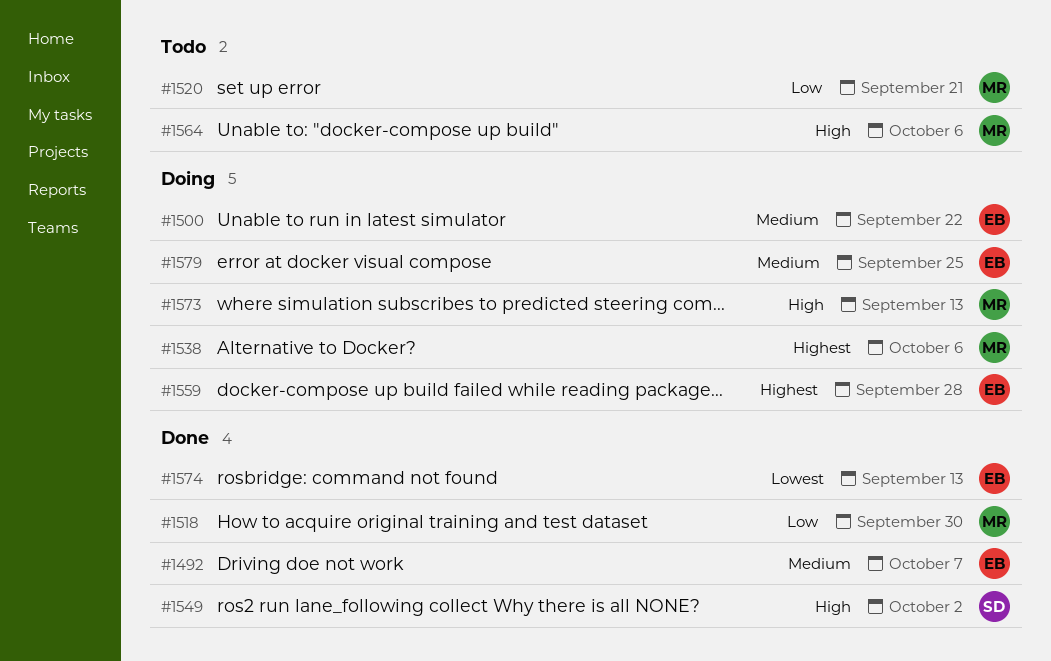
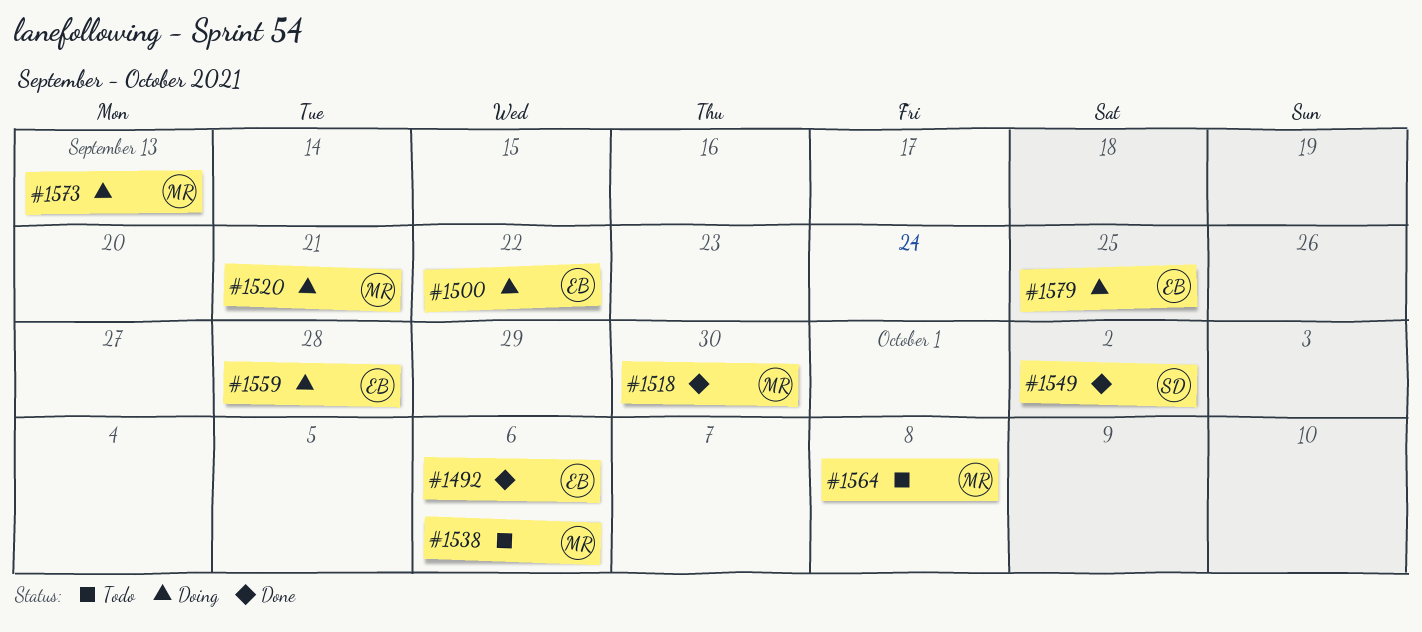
#1492, due: Oct 7 -> Oct 6
#1520, status: Todo -> Doing
#1538, status: Doing -> Todo
#1564, due: Oct 6 -> Oct 8
#1574: present -> none

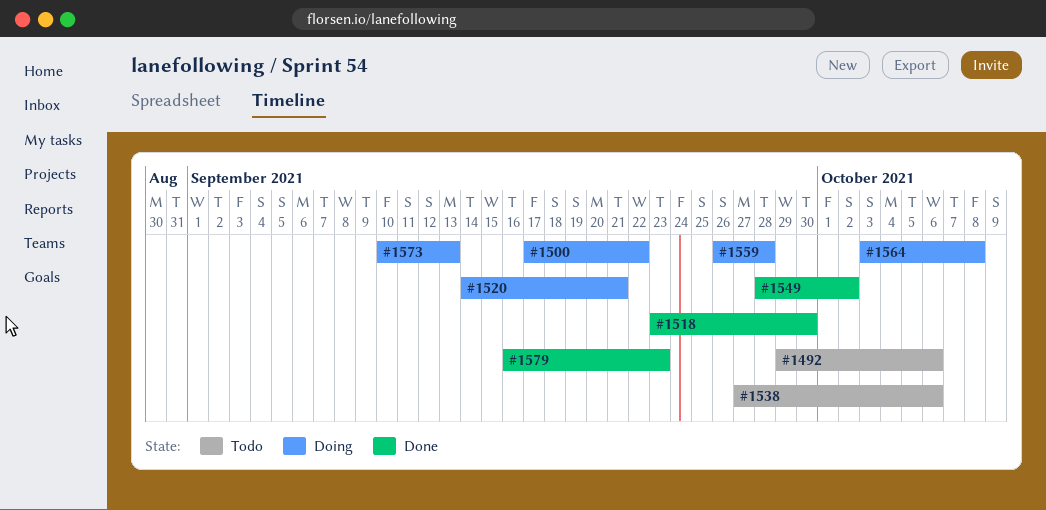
#1492, status: Done -> Todo
#1564, status: Todo -> Doing
#1579, status: Doing -> Done
#1579, due: Sep 25 -> Sep 23

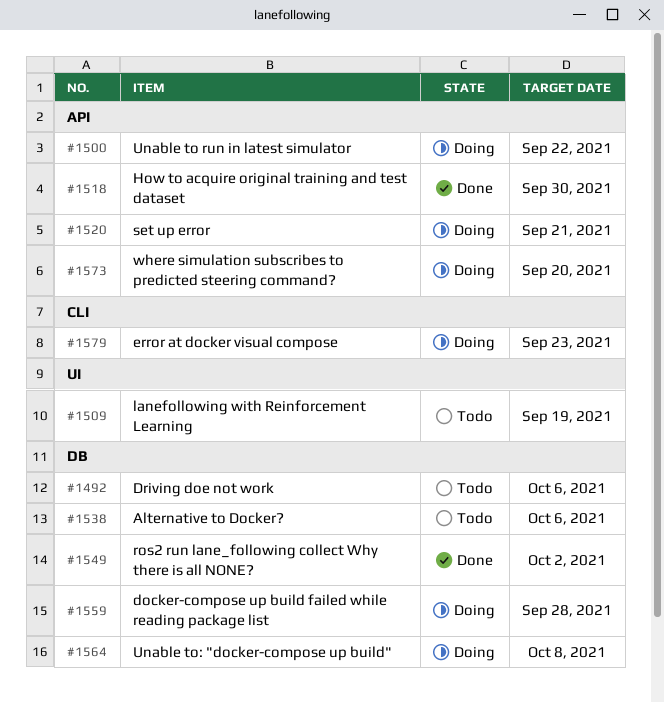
#1509: none -> present
#1573, due: Sep 13 -> Sep 20
#1579, status: Done -> Doing

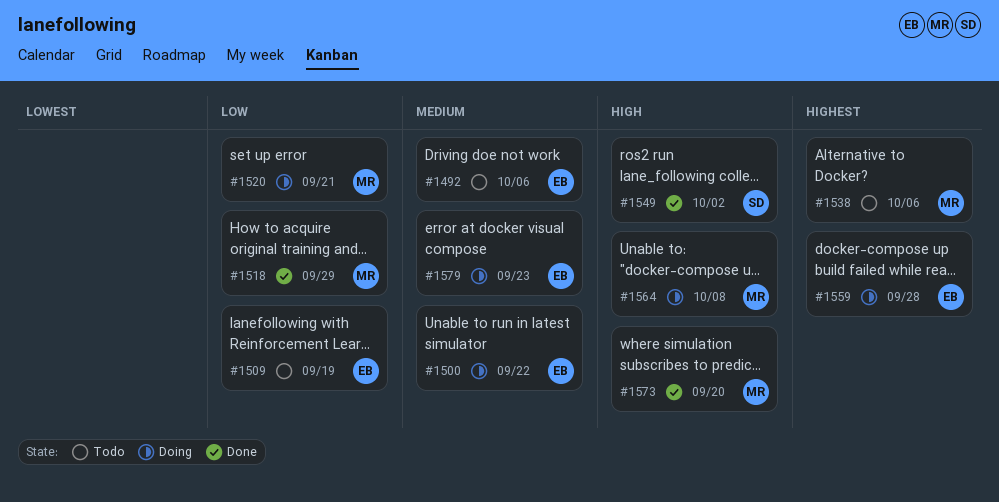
#1518, due: Sep 30 -> Sep 29
#1573, status: Doing -> Done

